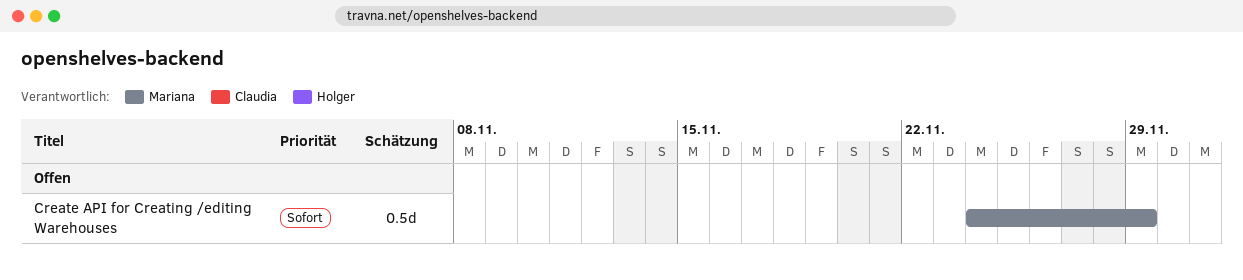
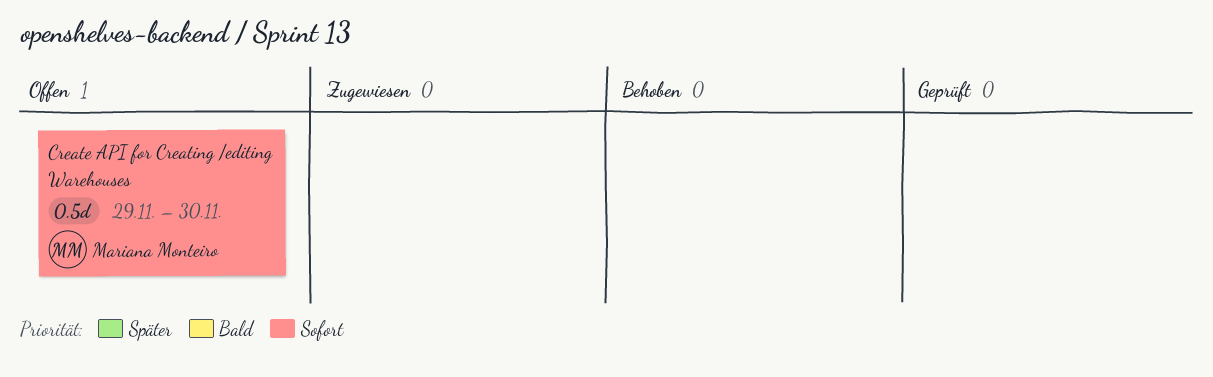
Create API for Creating /editing Warehouses, start: Nov 24 -> Nov 29
Create API for Creating /editing Warehouses, due: Nov 29 -> Nov 30

